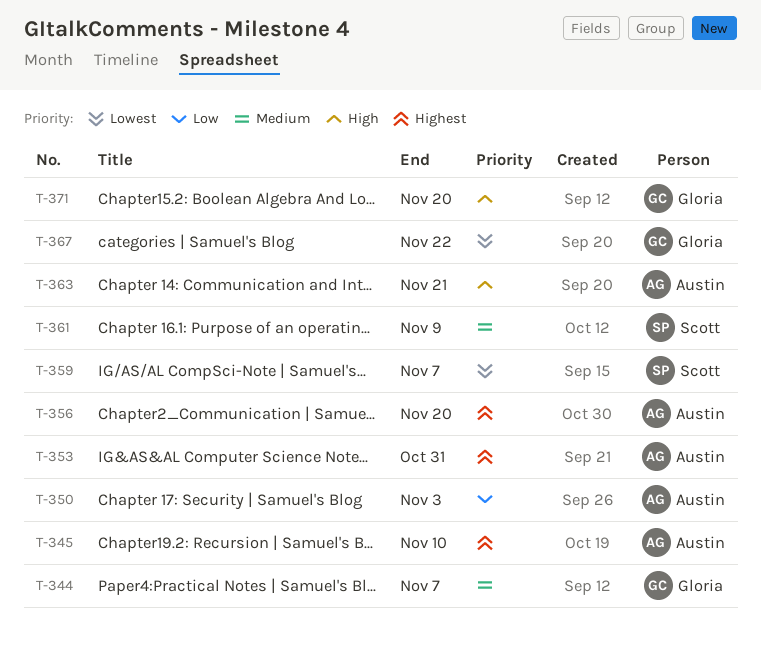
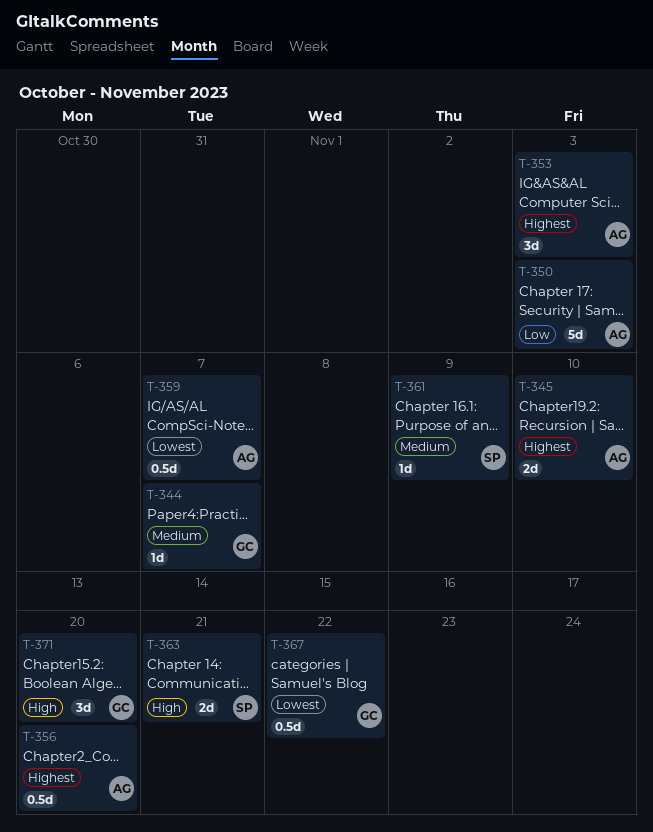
T-353, due: Oct 31 -> Nov 3
T-359, owner: Scott -> Austin
T-363, owner: Austin -> Scott

